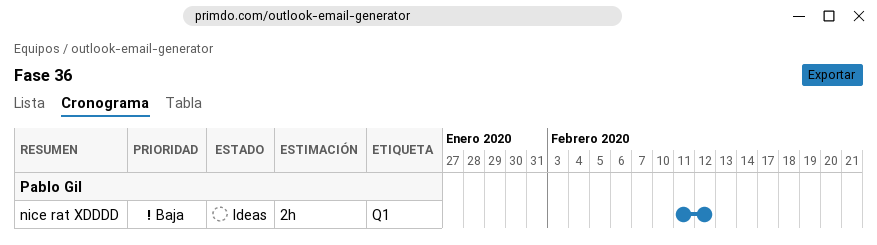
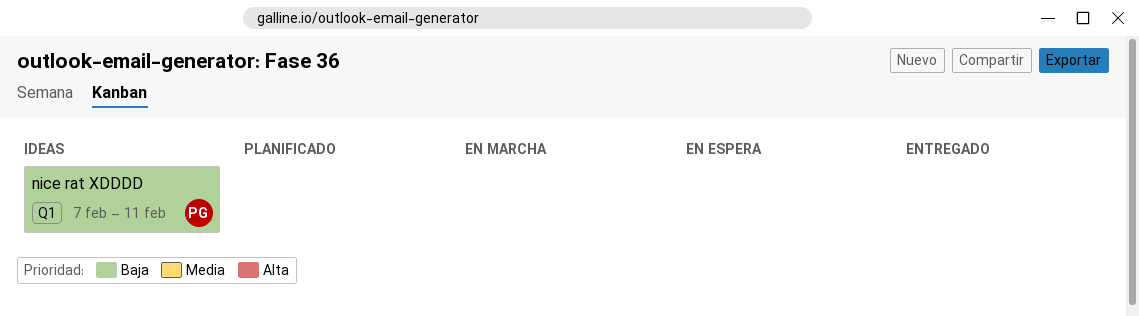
nice rat XDDDD, start: Feb 11 -> Feb 7
nice rat XDDDD, due: Feb 12 -> Feb 11

